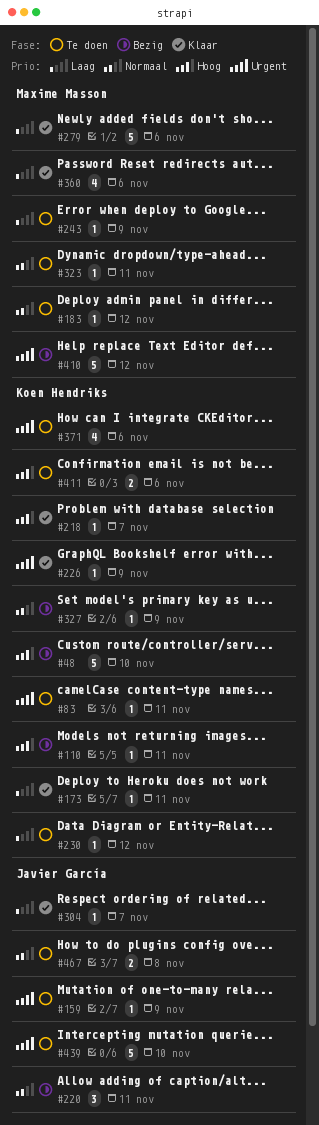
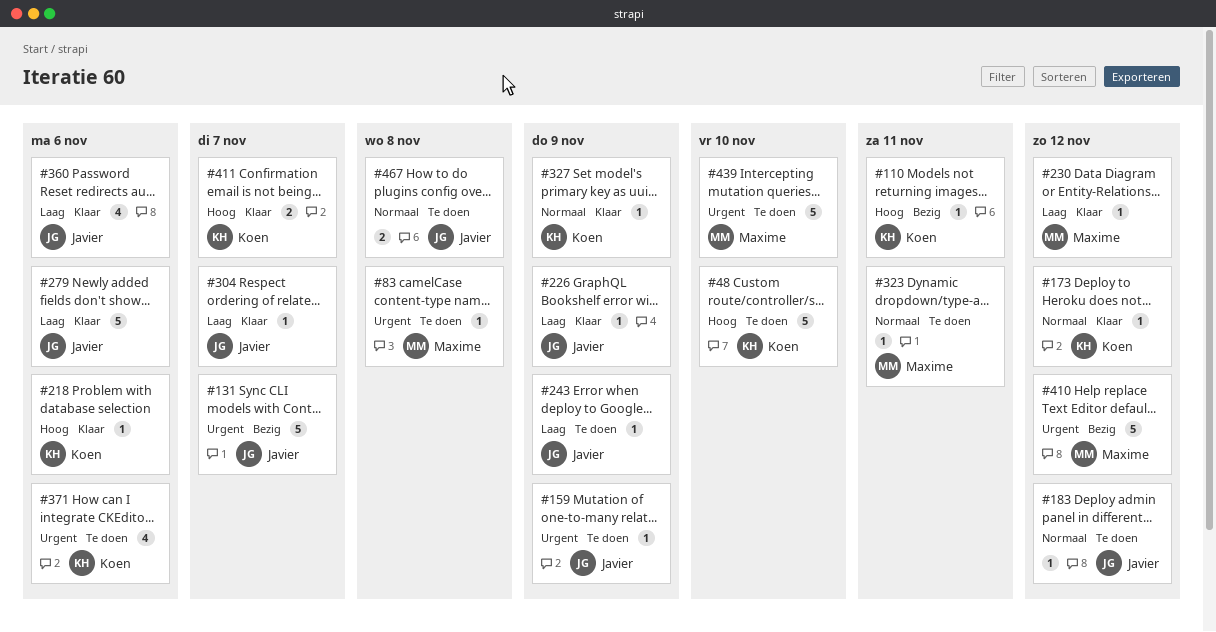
#48, status: Bezig -> Te doen
#83, owner: Koen Hendriks -> Maxime Masson
#83, due: Nov 11 -> Nov 8
#131: none -> present
#173, priority: Laag -> Normaal
#173, due: Nov 11 -> Nov 12
#183, owner: Maxime Masson -> Javier García
#218, due: Nov 7 -> Nov 6
#220: present -> none
#226, owner: Koen Hendriks -> Javier García
#226, priority: Urgent -> Laag
#230, status: Te doen -> Klaar
#230, owner: Koen Hendriks -> Maxime Masson
#243, owner: Maxime Masson -> Javier García
#279, owner: Maxime Masson -> Javier García
#327, status: Bezig -> Klaar
#360, owner: Maxime Masson -> Javier García
#411, status: Te doen -> Klaar
#411, due: Nov 6 -> Nov 7
#439, owner: Javier García -> Maxime Masson

